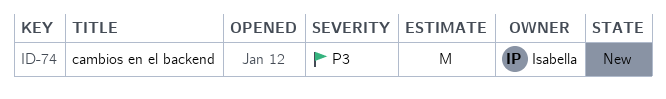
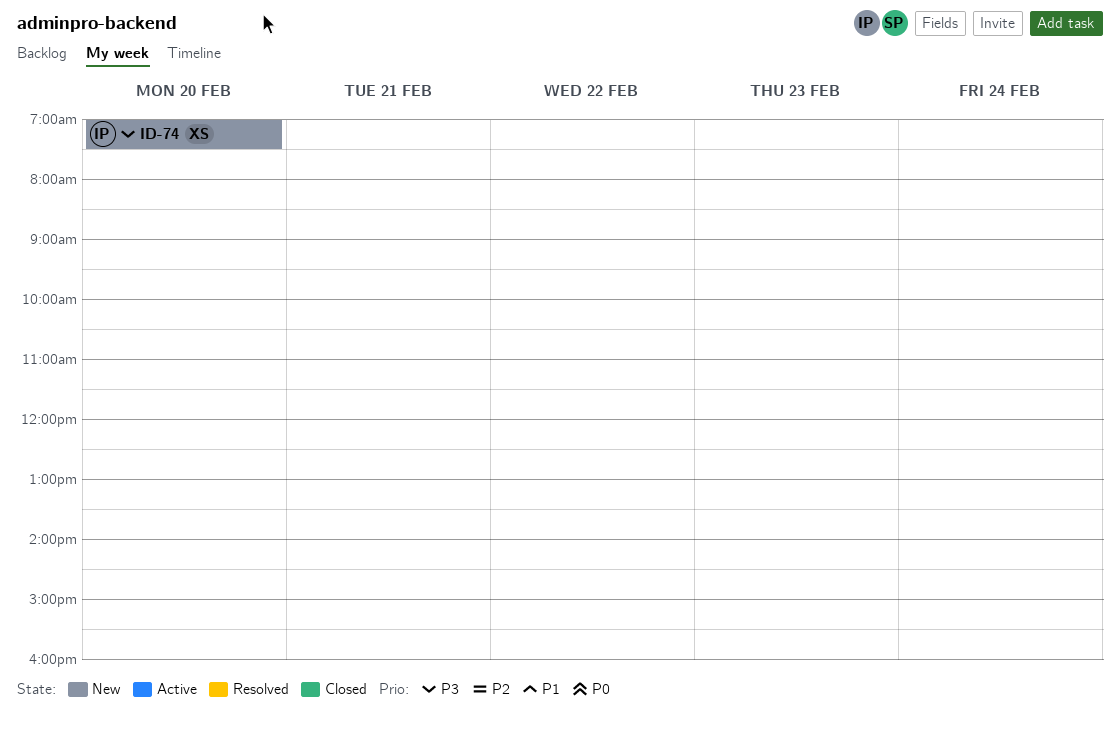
ID-74, estimate: M -> XS

